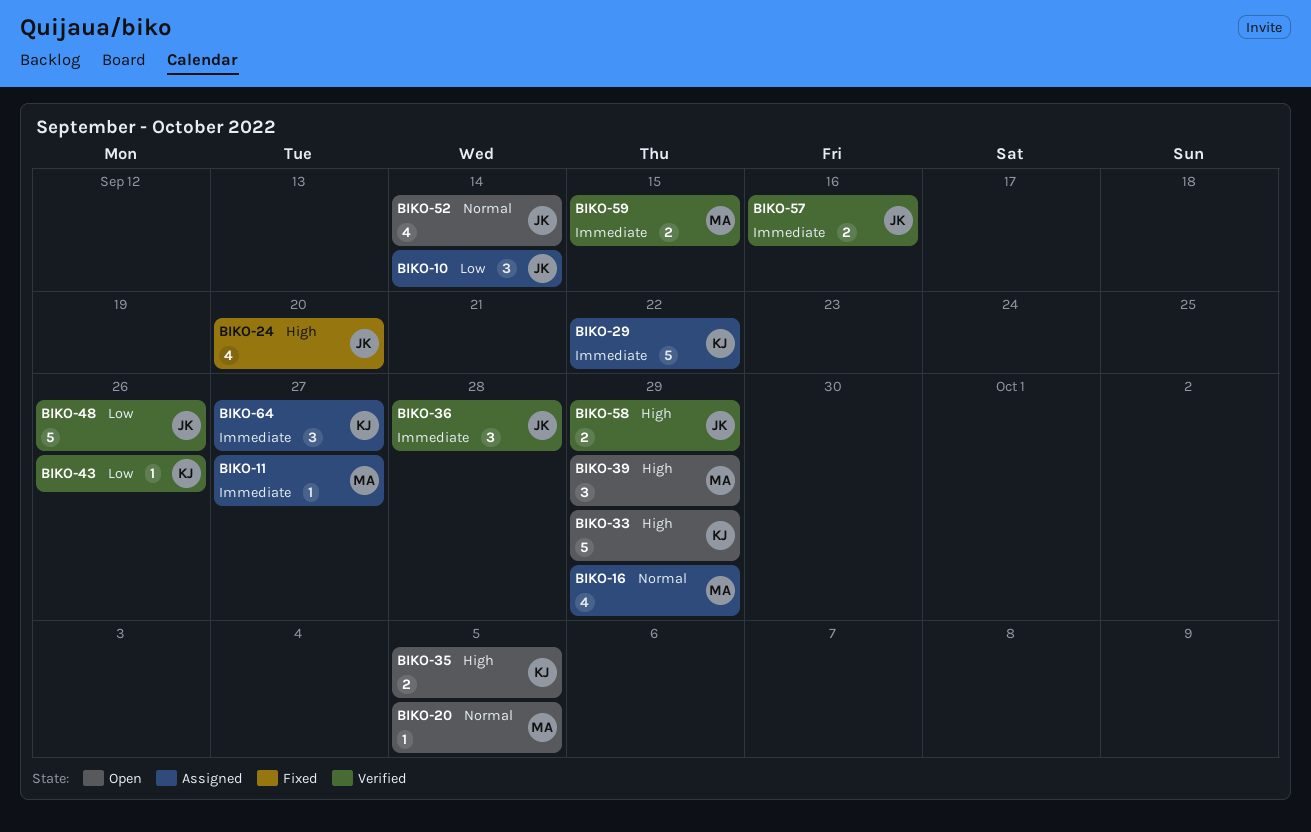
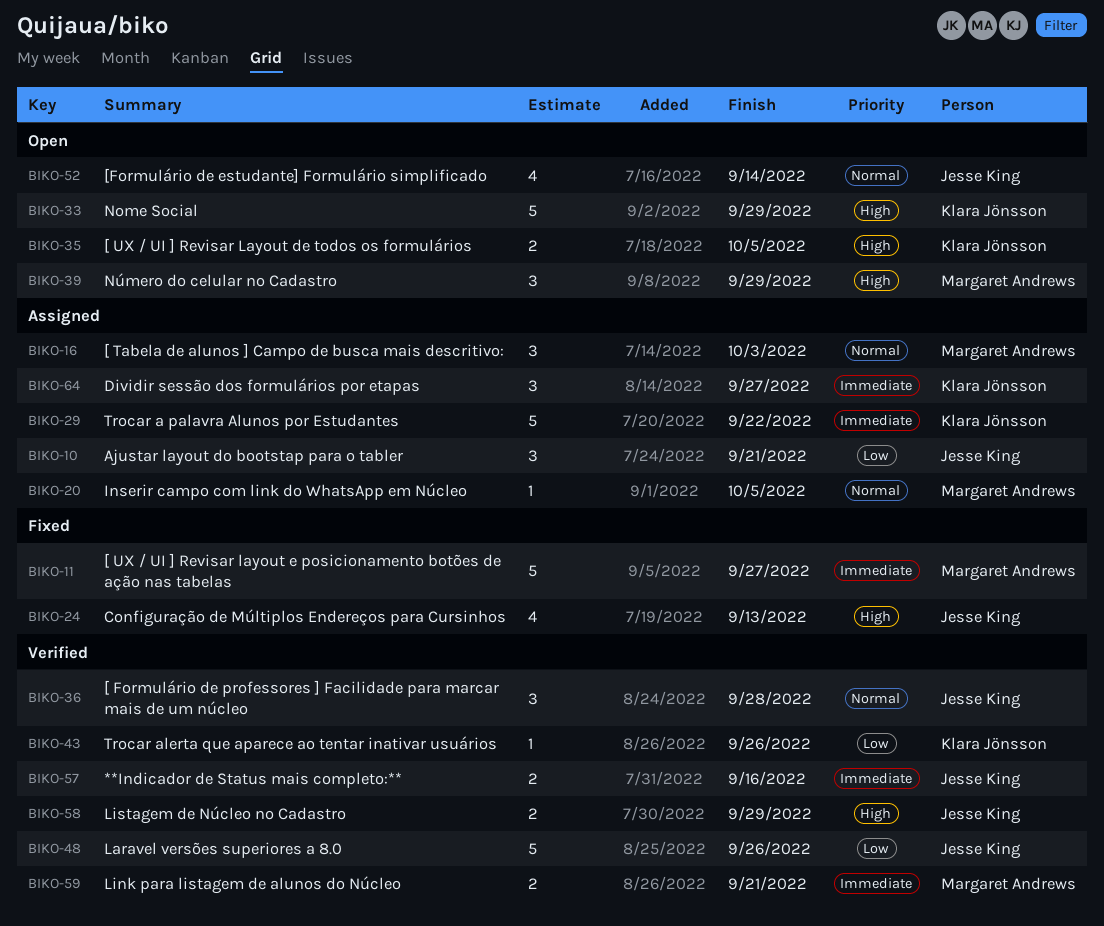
BIKO-10, due: Sep 14 -> Sep 21
BIKO-11, status: Assigned -> Fixed
BIKO-11, estimate: 1 -> 5
BIKO-16, estimate: 4 -> 3
BIKO-16, due: Sep 29 -> Oct 3
BIKO-20, status: Open -> Assigned
BIKO-24, due: Sep 20 -> Sep 13
BIKO-36, priority: Immediate -> Normal
BIKO-59, due: Sep 15 -> Sep 21

